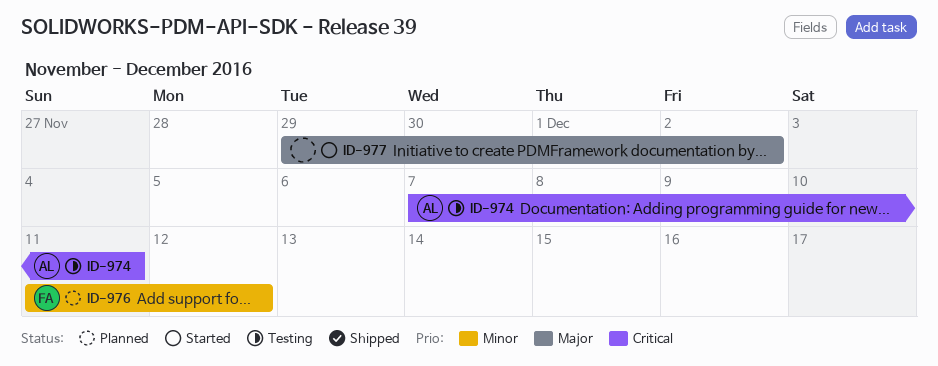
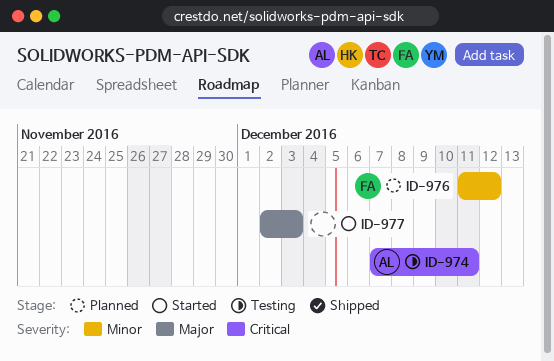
ID-977, start: Nov 29 -> Dec 2
ID-977, due: Dec 2 -> Dec 3

